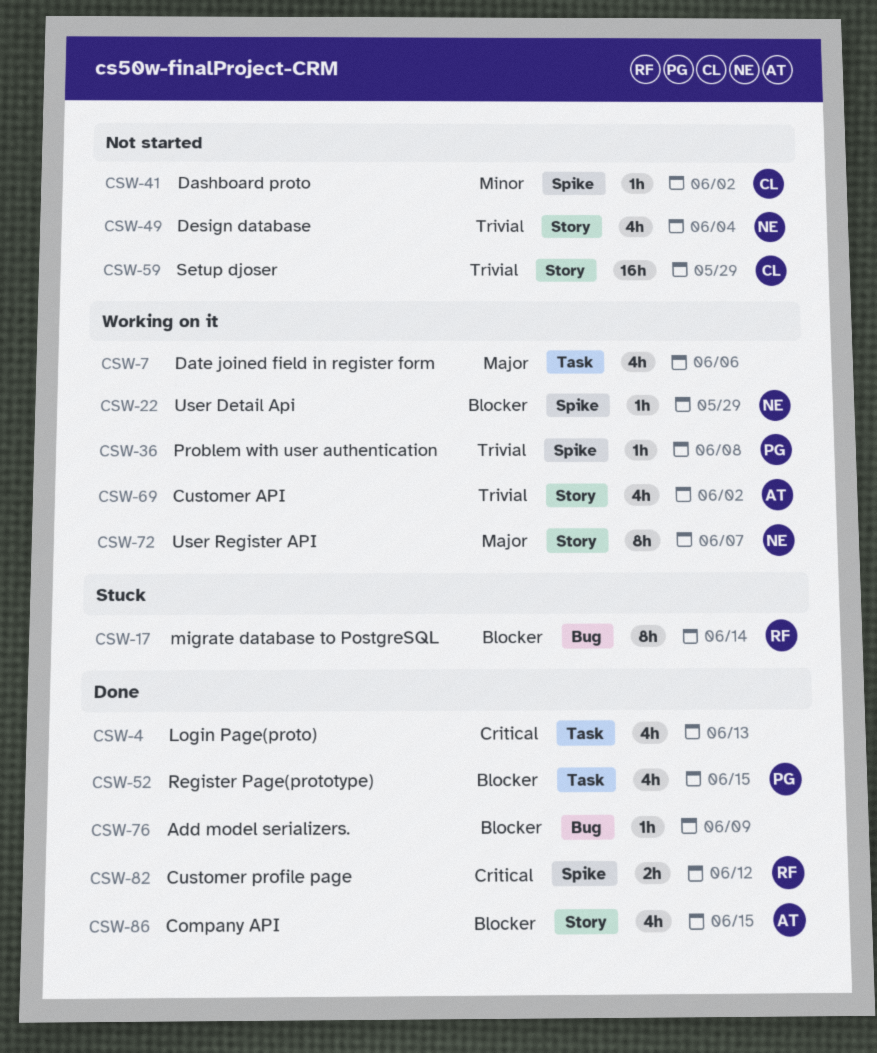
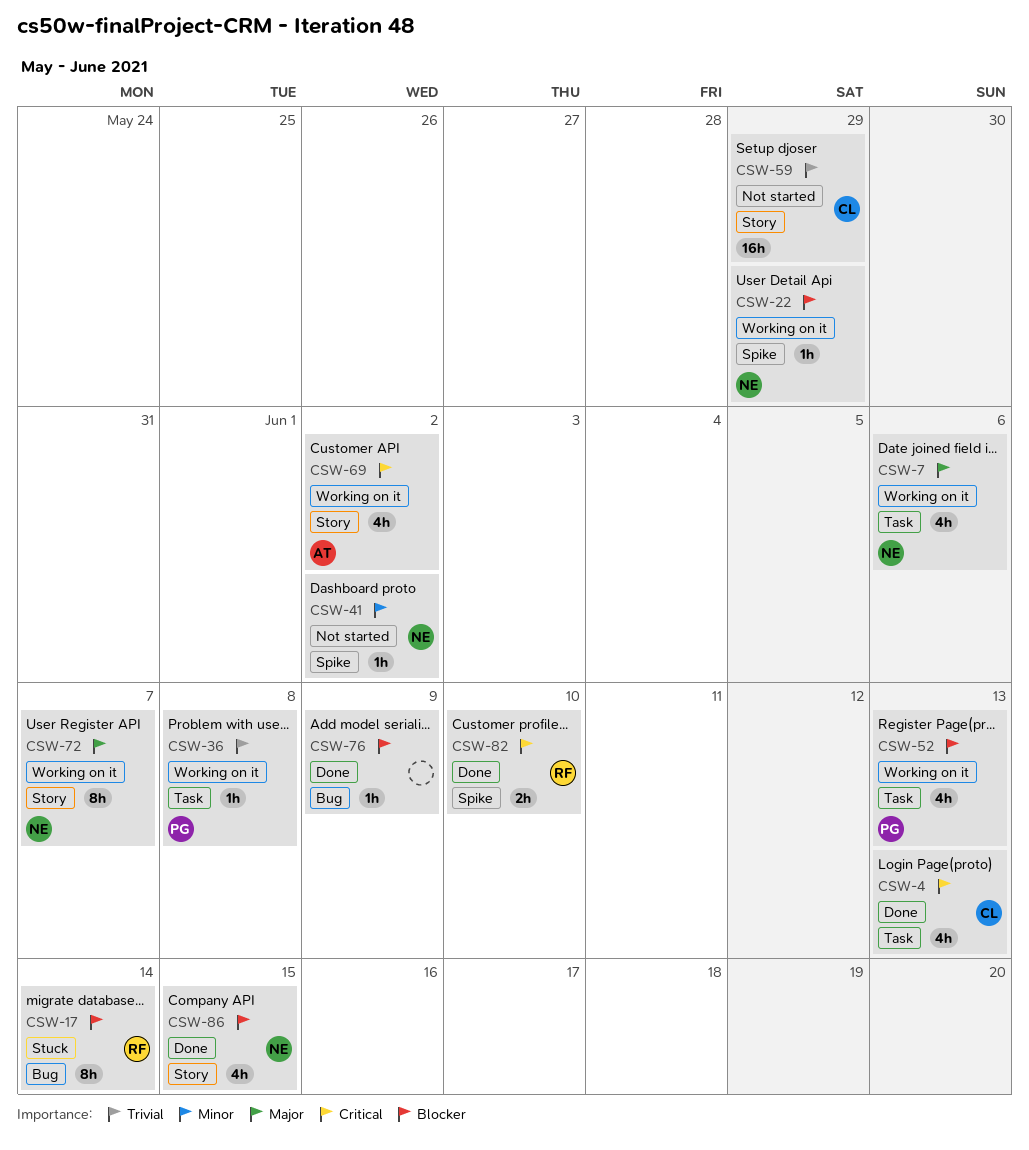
CSW-4, owner: none -> CL
CSW-7, owner: none -> NE
CSW-36, label: Spike -> Task
CSW-41, owner: CL -> NE
CSW-49: present -> none
CSW-52, status: Done -> Working on it
CSW-52, due: Jun 15 -> Jun 13
CSW-69, priority: Trivial -> Critical
CSW-82, due: Jun 12 -> Jun 10
CSW-86, owner: AT -> NE

